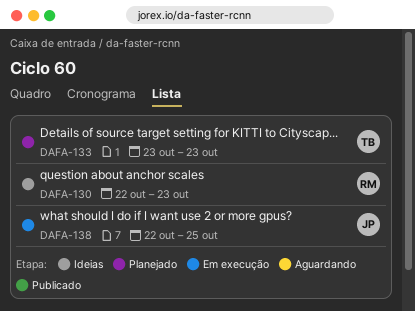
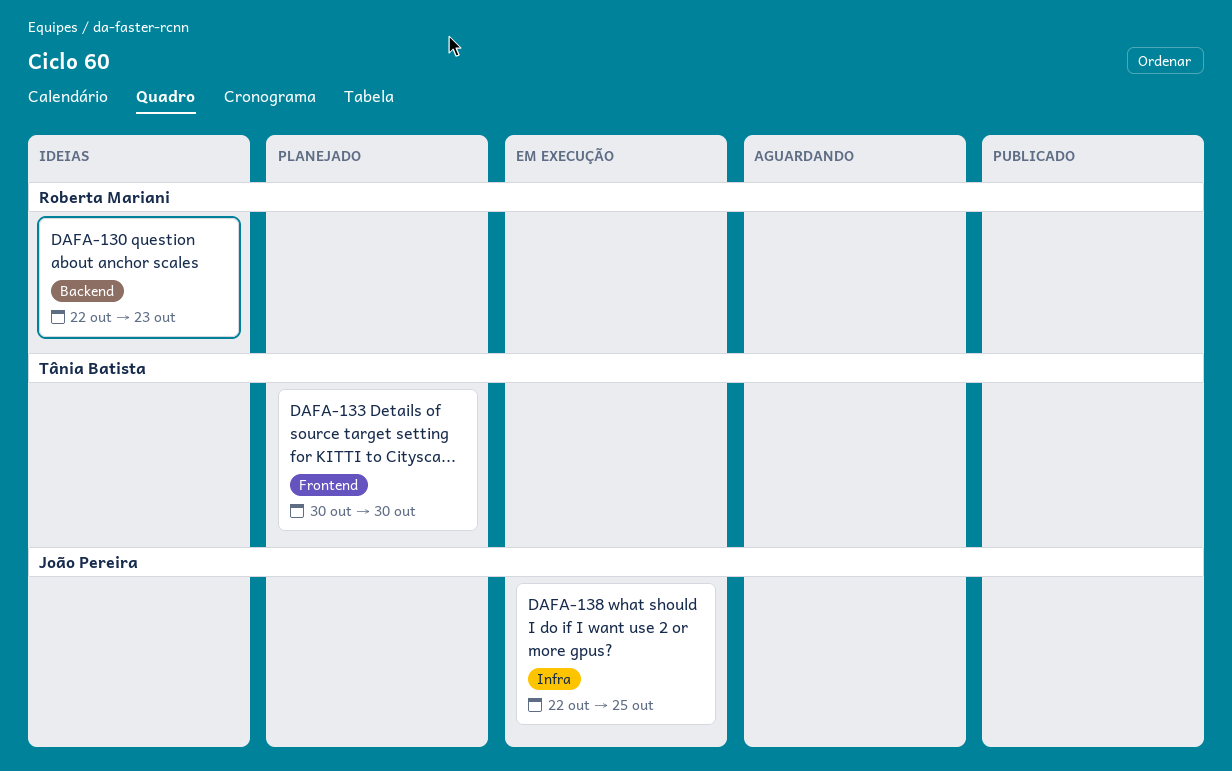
DAFA-133, start: Oct 23 -> Oct 30
DAFA-133, due: Oct 23 -> Oct 30

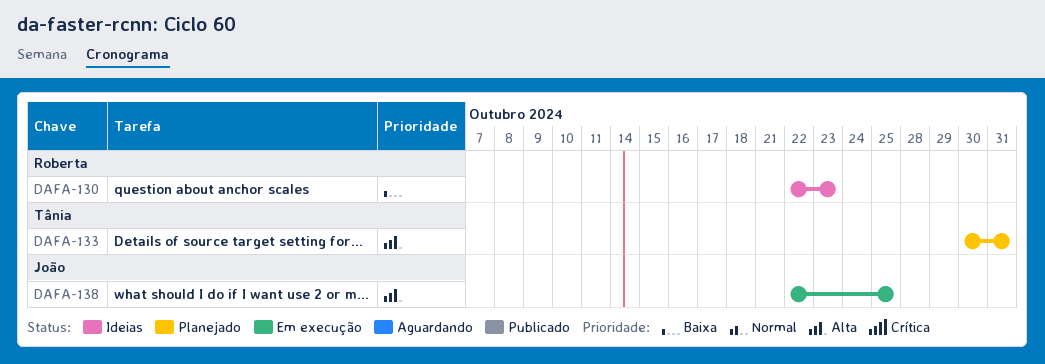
DAFA-133, due: Oct 30 -> Oct 31

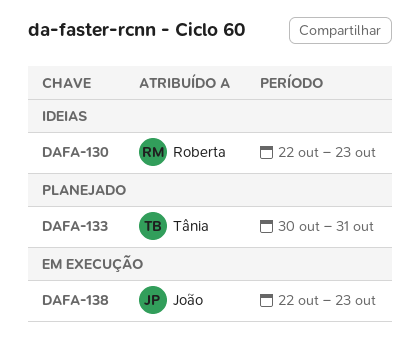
DAFA-138, due: Oct 25 -> Oct 23

